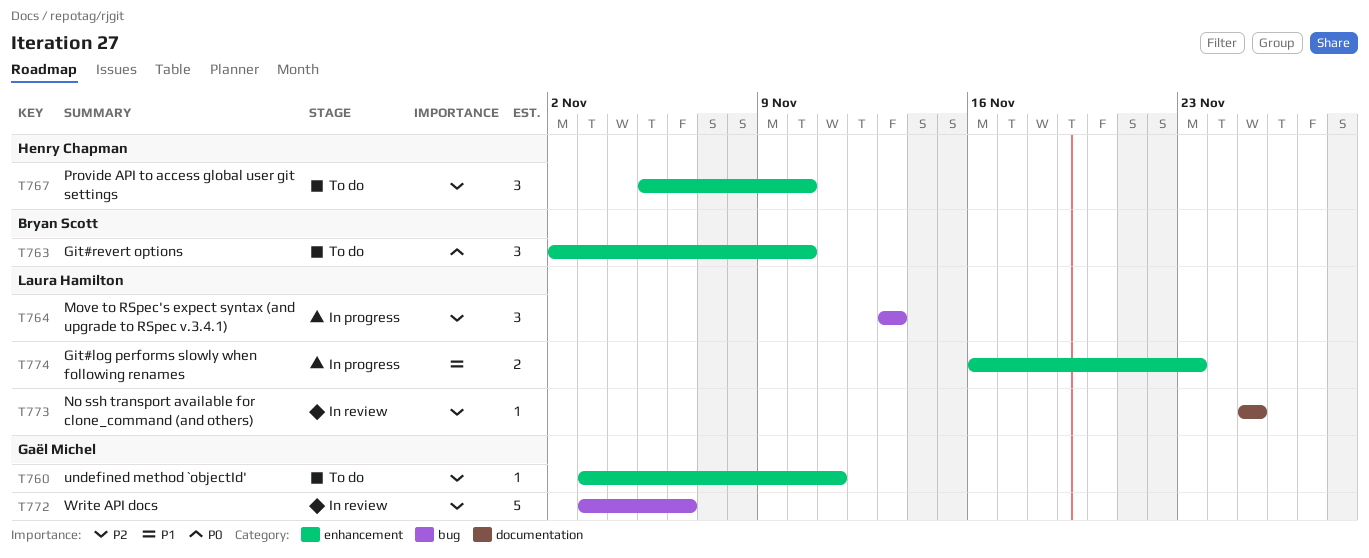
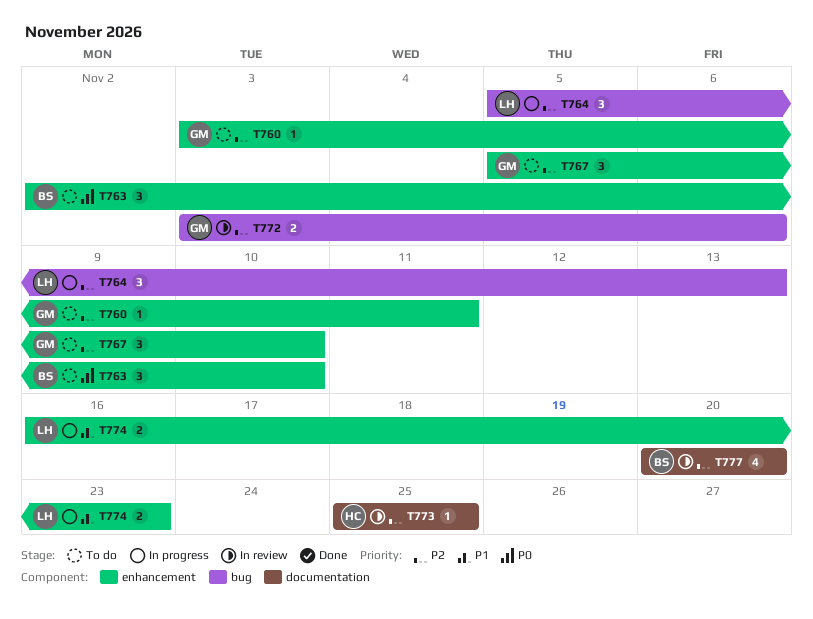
T764, start: Nov 13 -> Nov 5
T767, owner: Henry Chapman -> Gaël Michel
T772, estimate: 5 -> 2
T773, owner: Laura Hamilton -> Henry Chapman
T777: none -> present

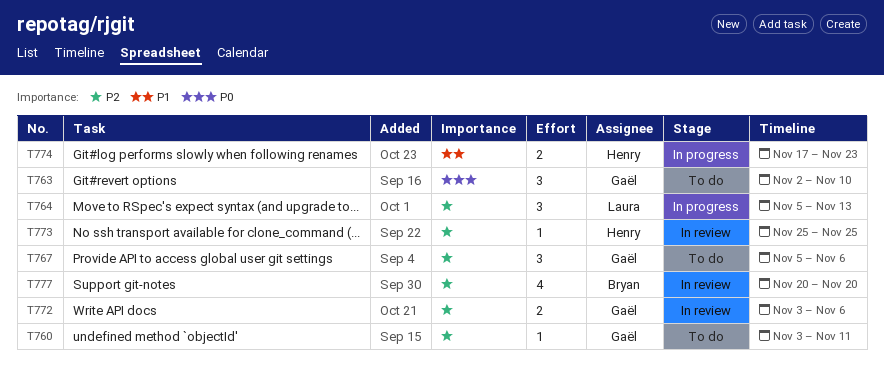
T763, owner: Bryan -> Gaël
T767, due: Nov 10 -> Nov 6
T774, owner: Laura -> Henry
T774, start: Nov 16 -> Nov 17

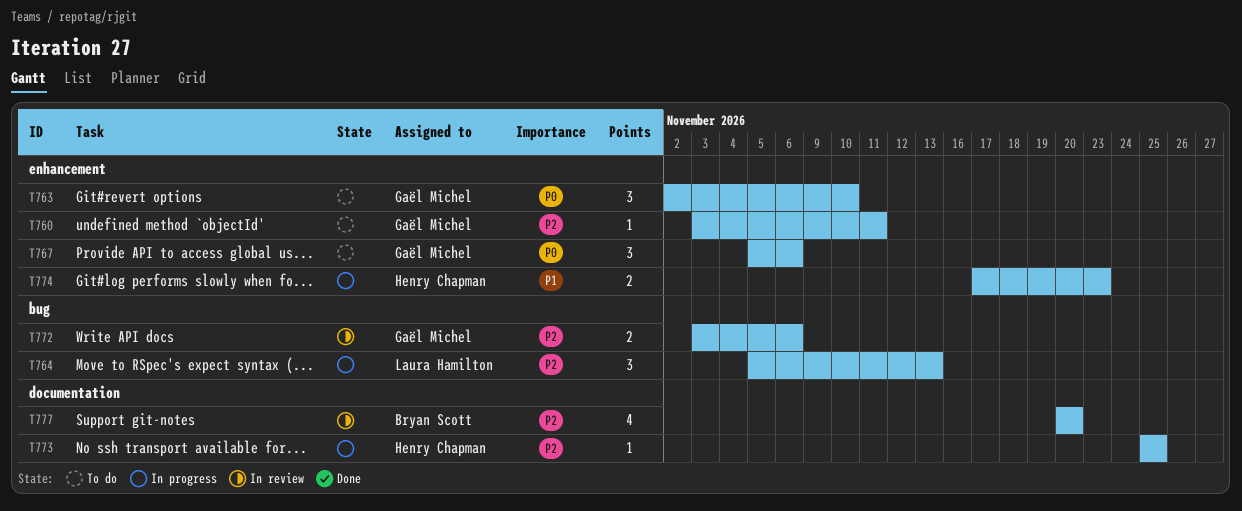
T767, priority: P2 -> P0
T773, status: In review -> In progress

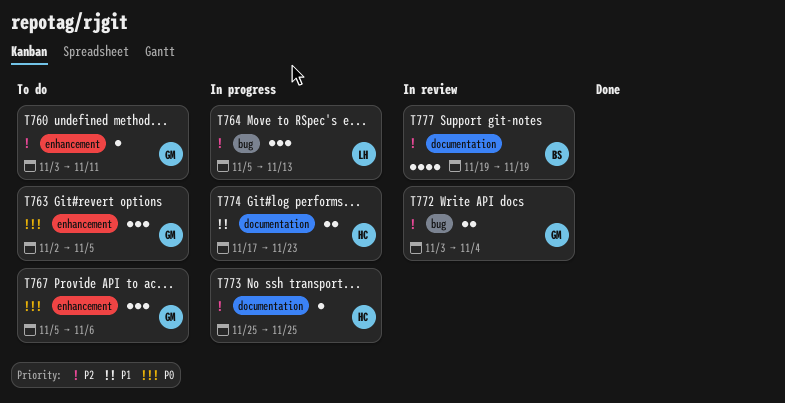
T763, due: Nov 10 -> Nov 5
T772, due: Nov 6 -> Nov 4
T774, label: enhancement -> documentation
T777, start: Nov 20 -> Nov 19
T777, due: Nov 20 -> Nov 19

